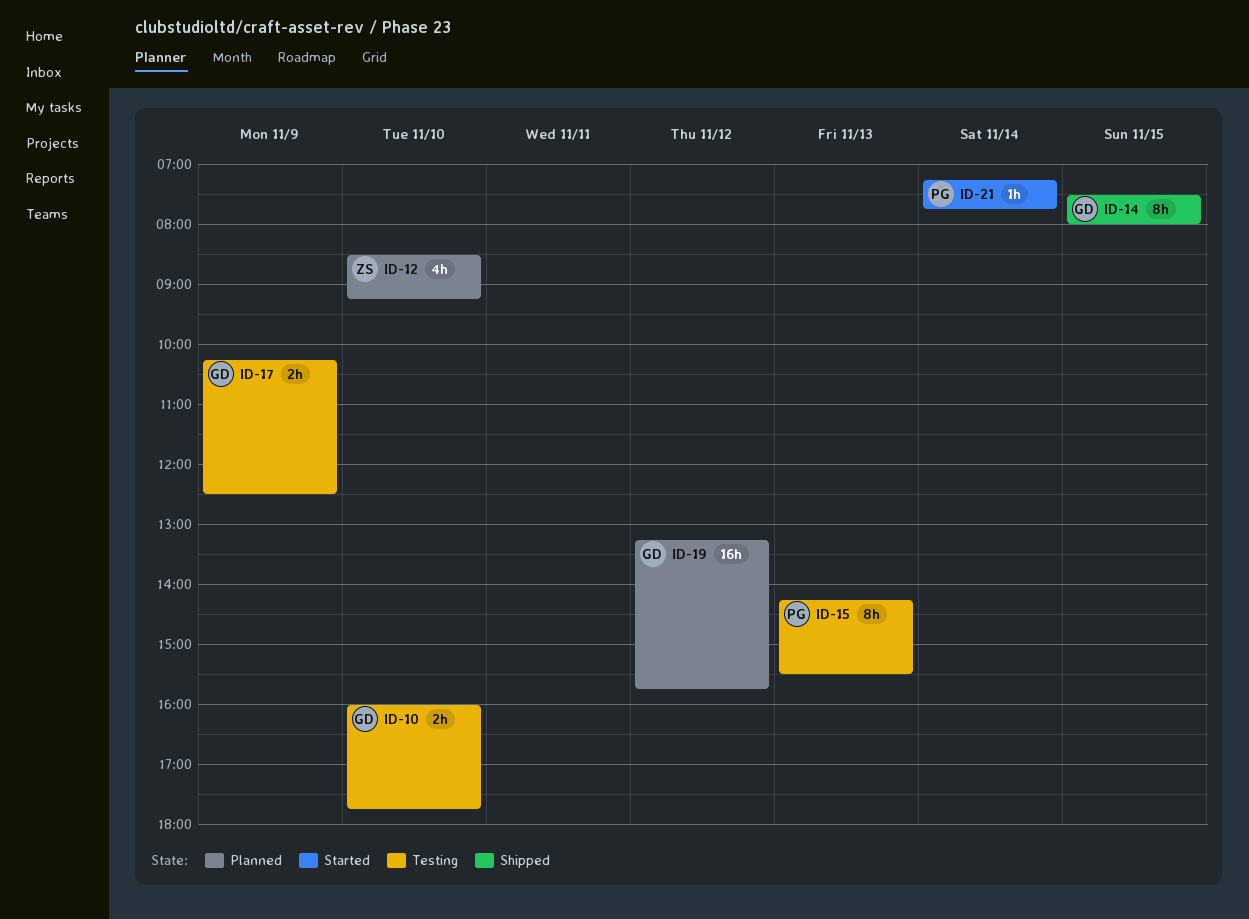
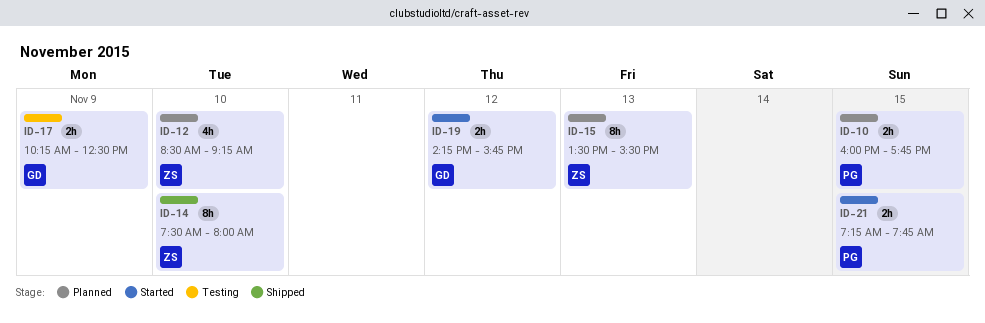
ID-10, status: Testing -> Planned
ID-10, owner: GD -> PG
ID-10, day: Nov 10 -> Nov 15
ID-14, owner: GD -> ZS
ID-14, day: Nov 15 -> Nov 10
ID-15, status: Testing -> Planned
ID-15, owner: PG -> ZS
ID-15, begins: 14:15 -> 13:30
ID-19, status: Planned -> Started
ID-19, estimate: 16h -> 2h
ID-19, begins: 13:15 -> 14:15
ID-21, estimate: 1h -> 2h
ID-21, day: Nov 14 -> Nov 15

